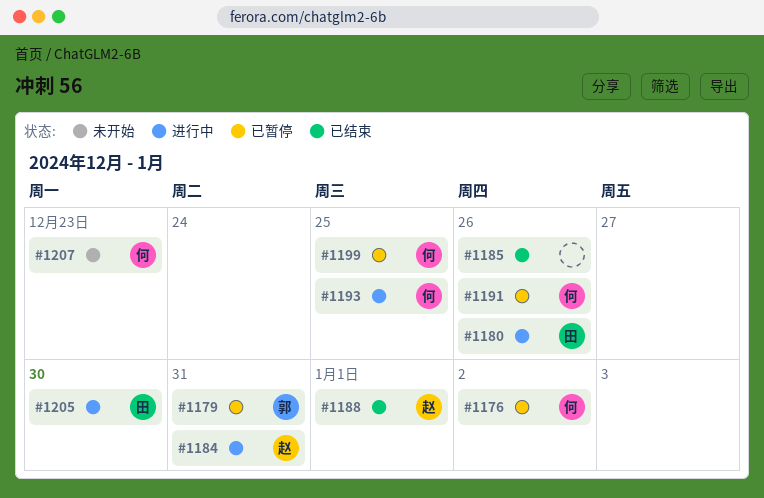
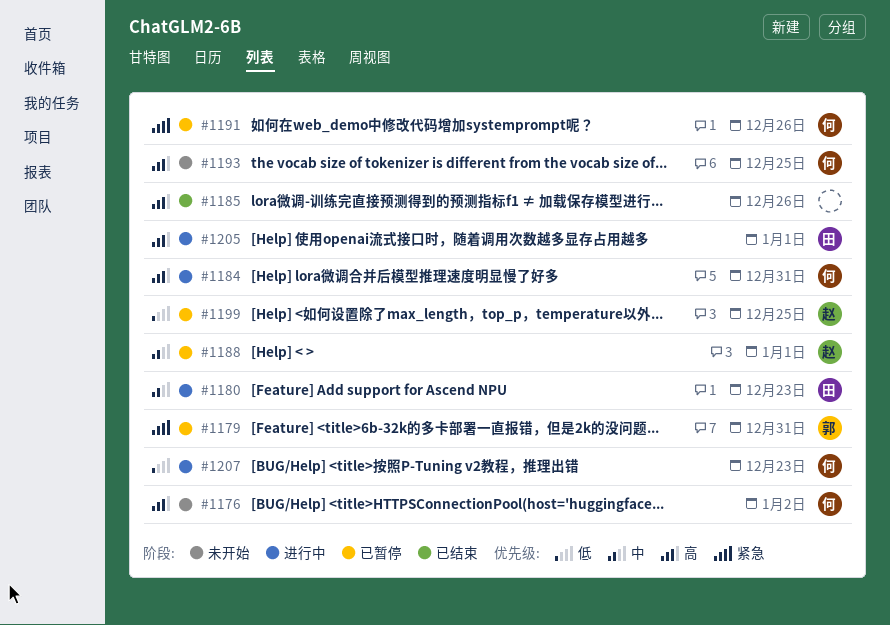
#1176, status: 已暂停 -> 未开始
#1180, due: Dec 26 -> Dec 23
#1184, owner: 赵 -> 何
#1188, status: 已结束 -> 已暂停
#1193, status: 进行中 -> 未开始
#1199, owner: 何 -> 赵
#1205, due: Dec 30 -> Jan 1
#1207, status: 未开始 -> 进行中

